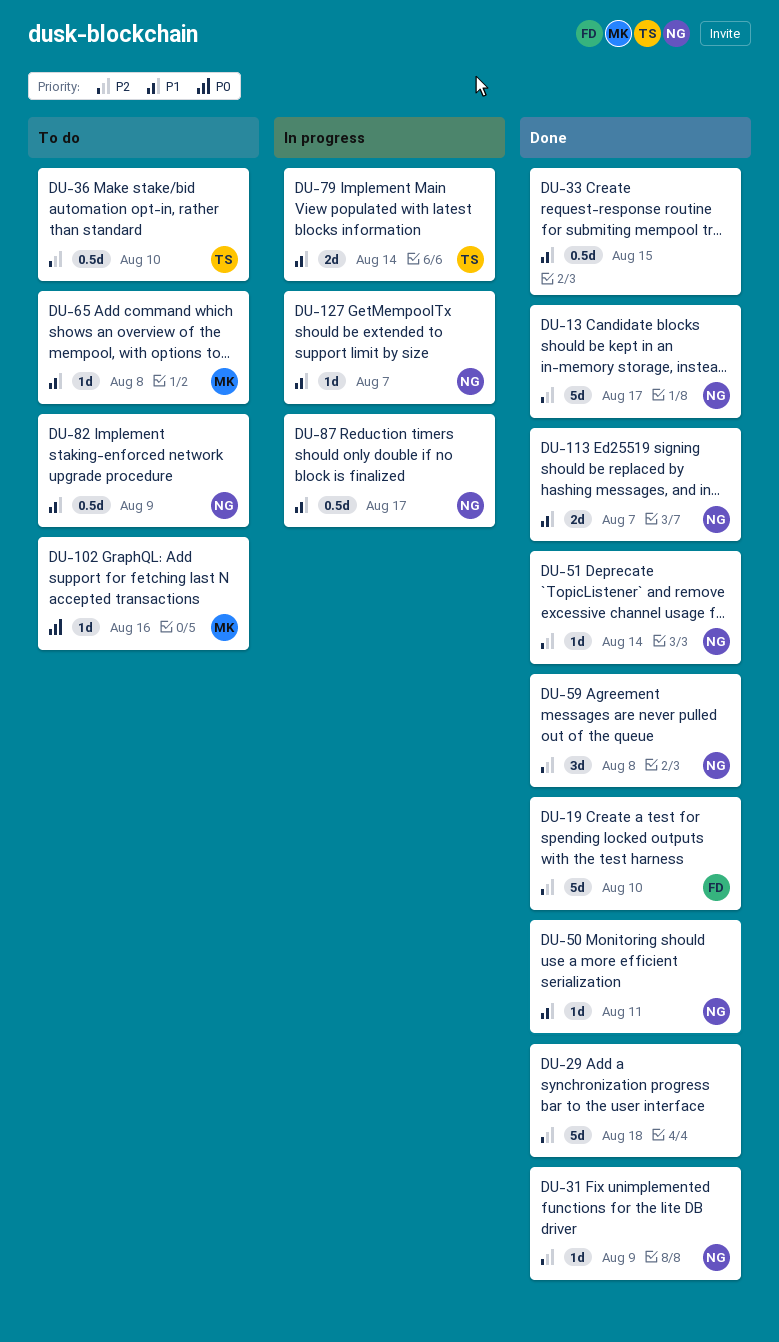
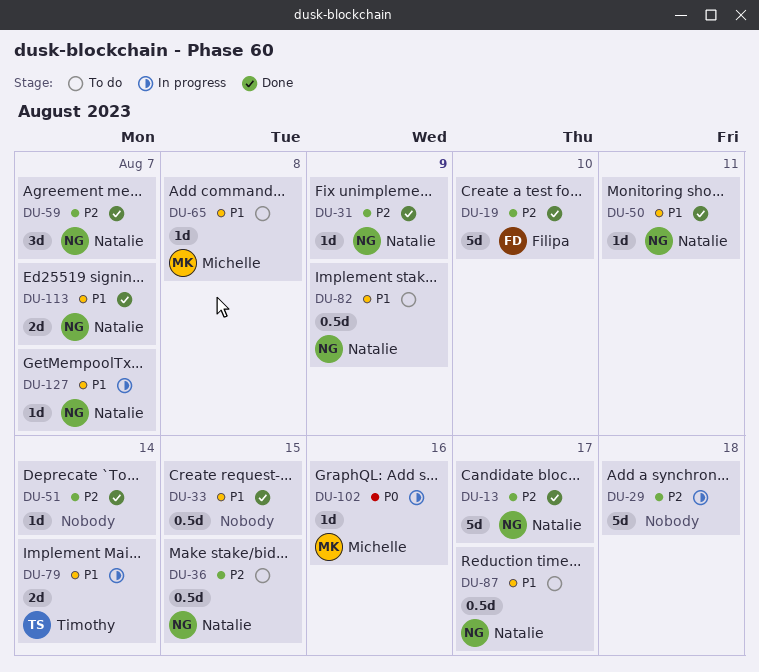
DU-29, status: Done -> In progress
DU-36, owner: Timothy -> Natalie
DU-36, due: Aug 10 -> Aug 15
DU-51, owner: Natalie -> none
DU-59, due: Aug 8 -> Aug 7
DU-87, status: In progress -> To do
DU-102, status: To do -> In progress

